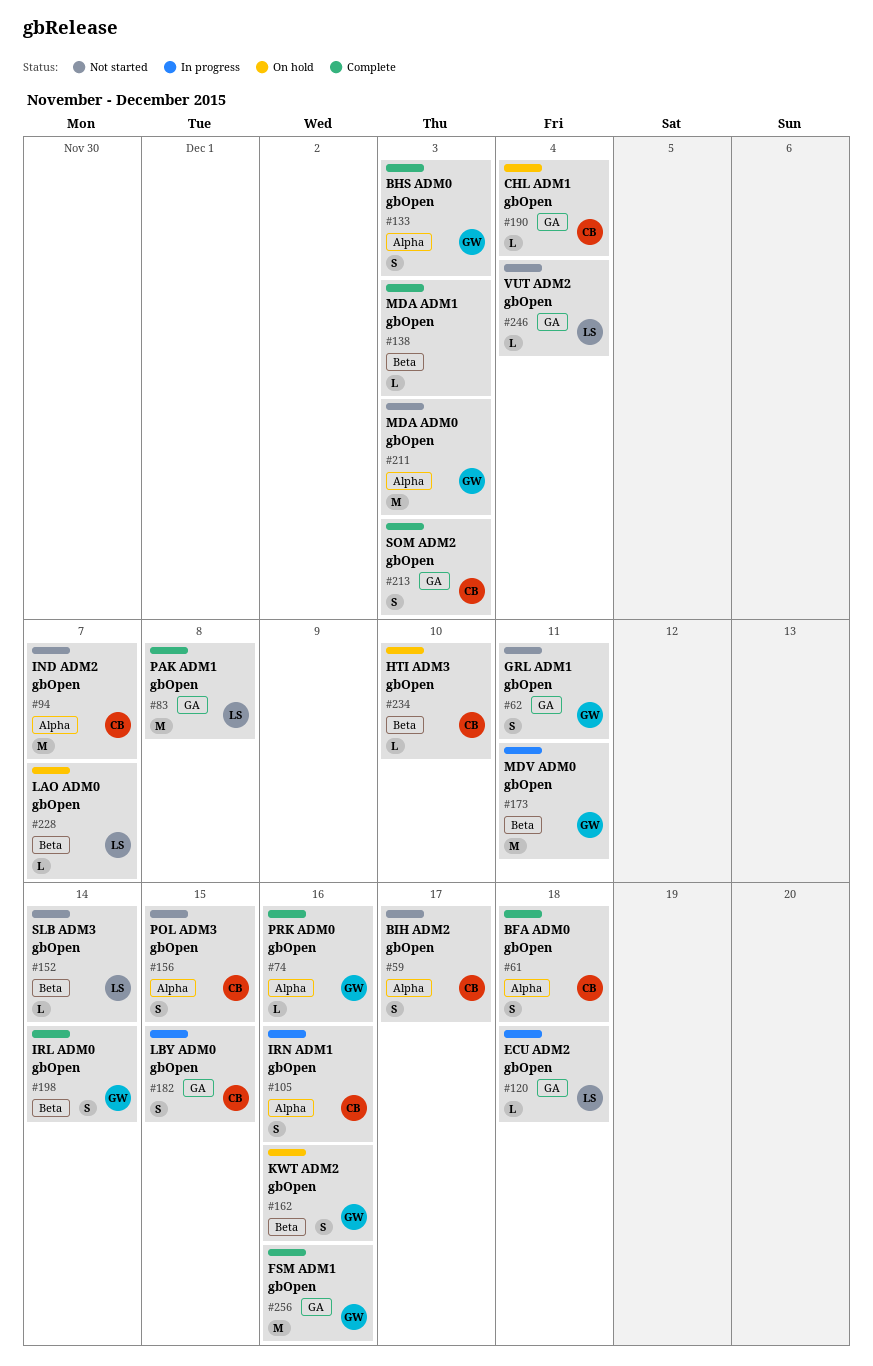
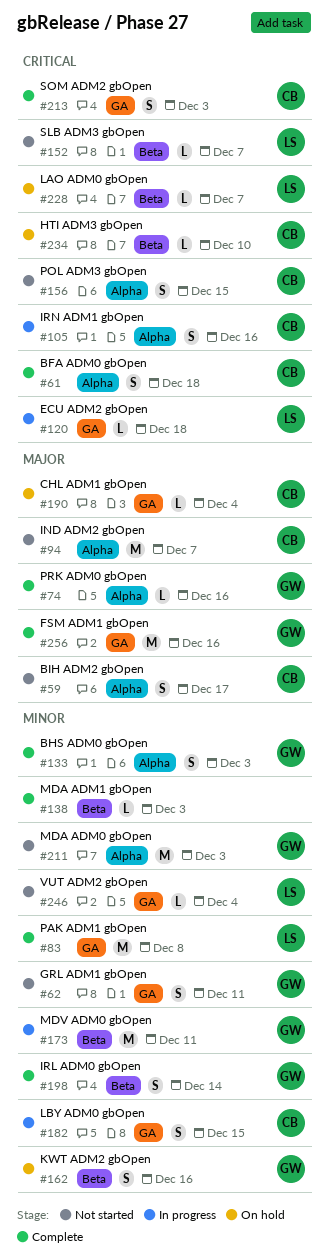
#152, due: Dec 14 -> Dec 7

